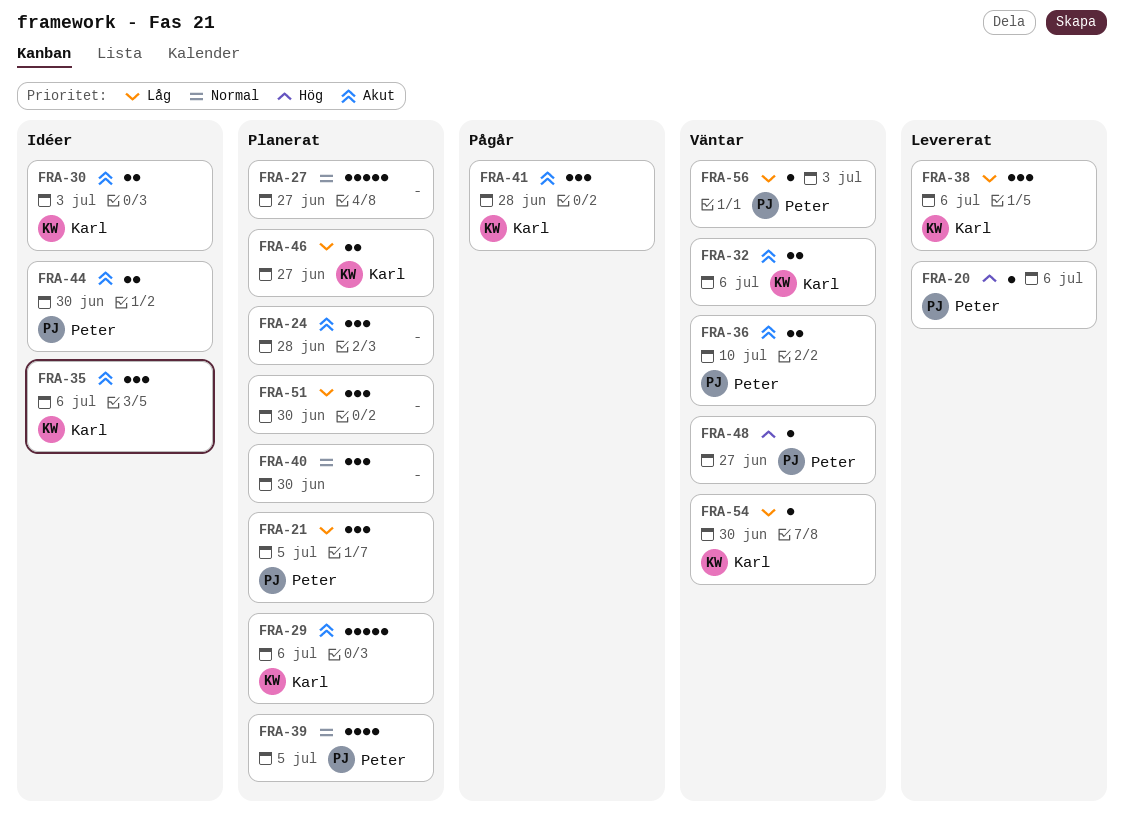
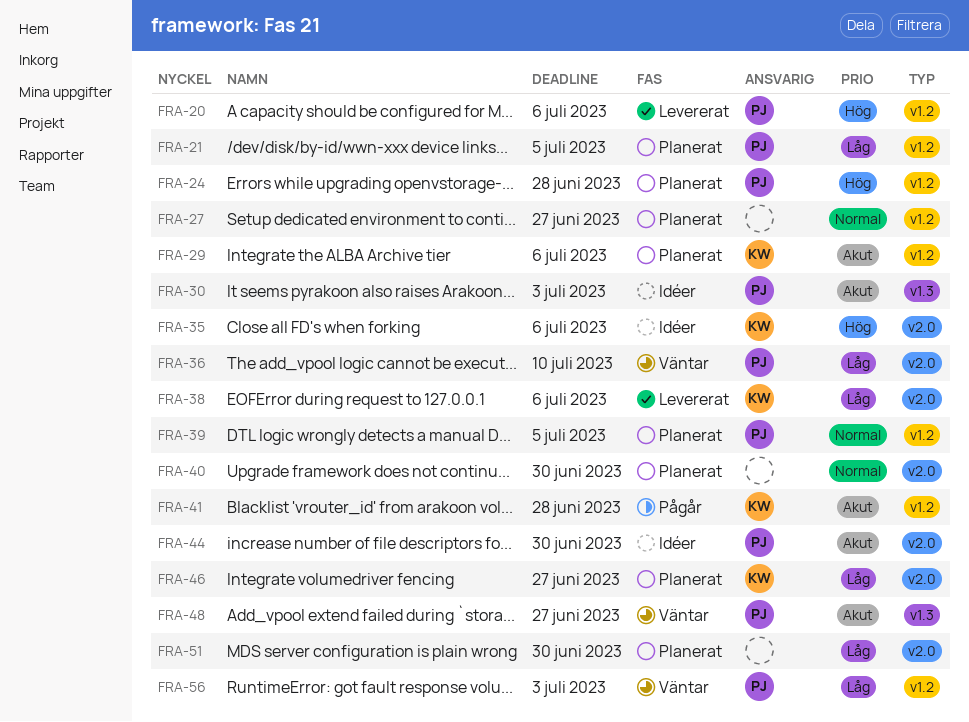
FRA-24, owner: none -> Peter
FRA-24, priority: Akut -> Hög
FRA-30, owner: Karl -> Peter
FRA-32: present -> none
FRA-35, priority: Akut -> Hög
FRA-36, priority: Akut -> Låg
FRA-48, priority: Hög -> Akut
FRA-54: present -> none

